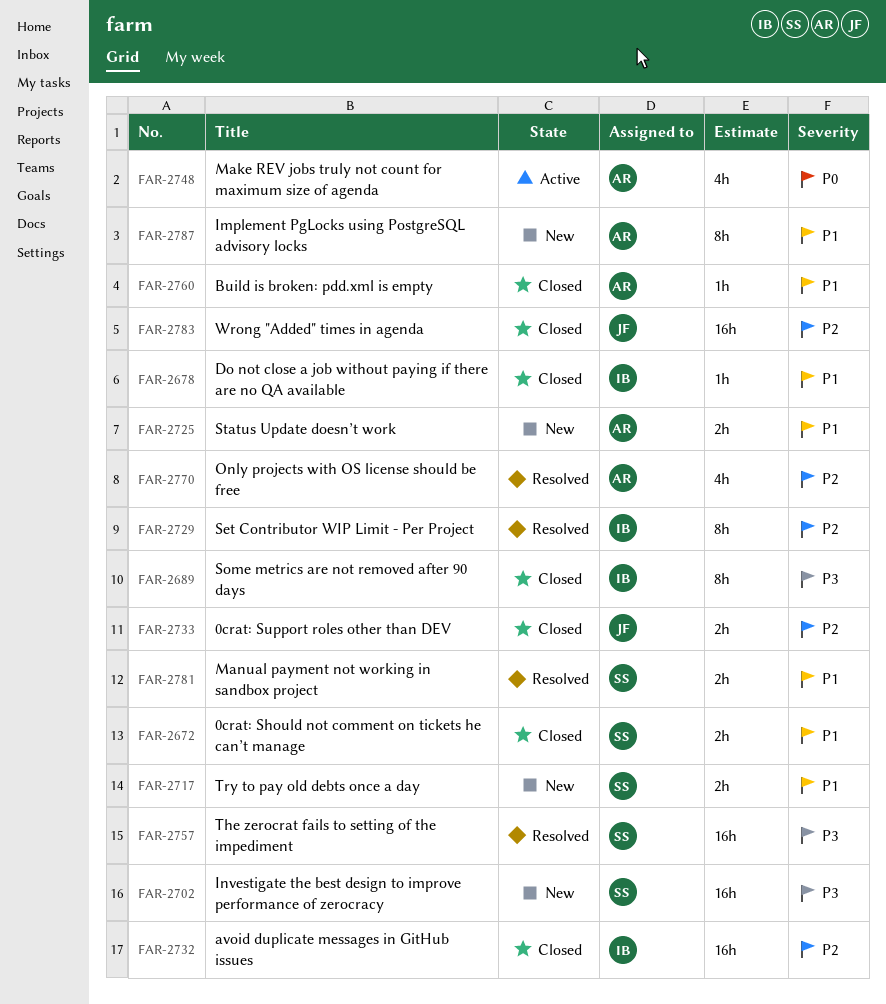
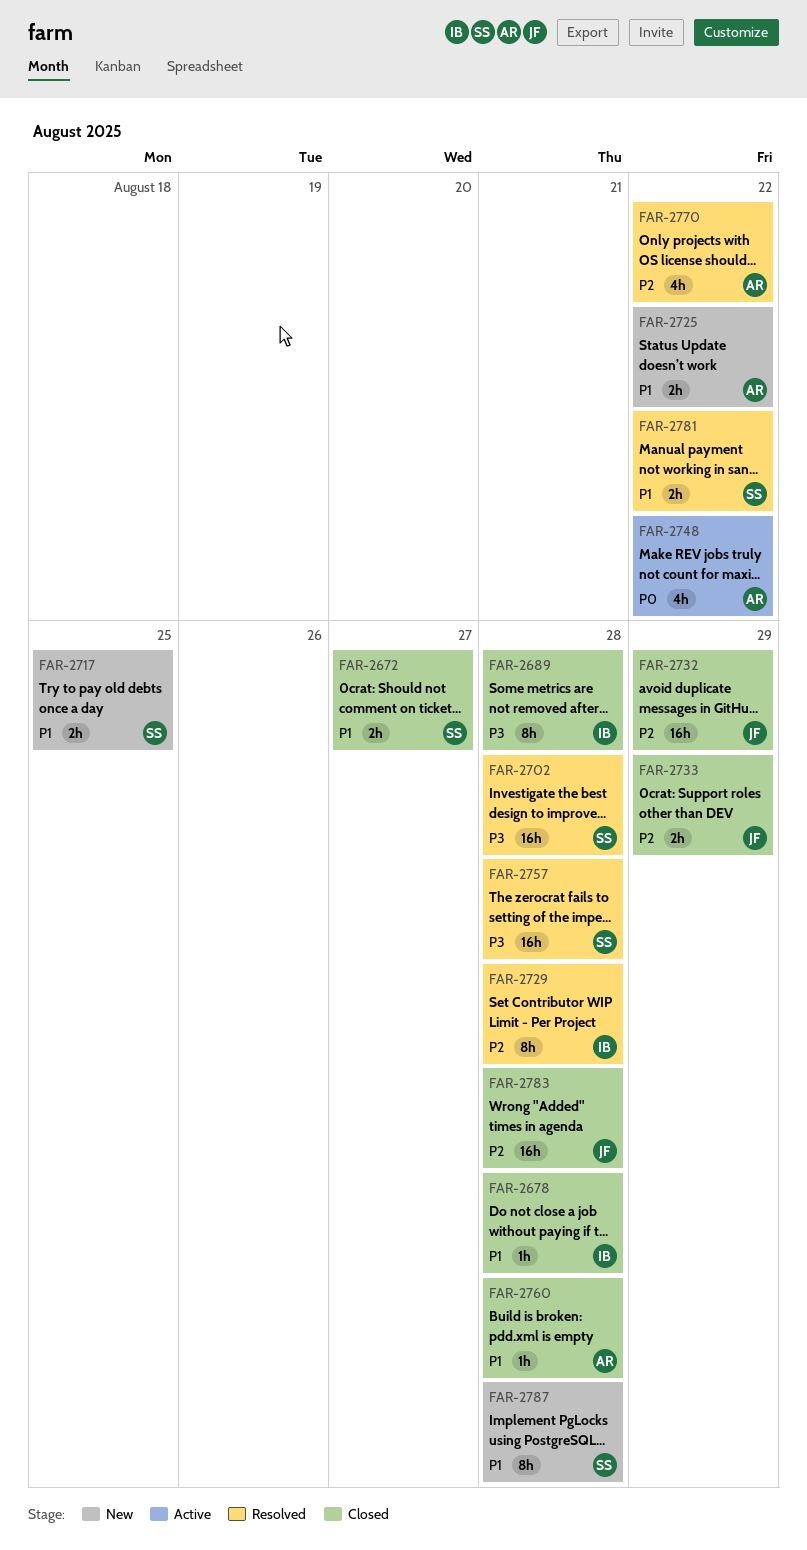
FAR-2702, status: New -> Resolved
FAR-2732, owner: IB -> JF
FAR-2787, owner: AR -> SS

